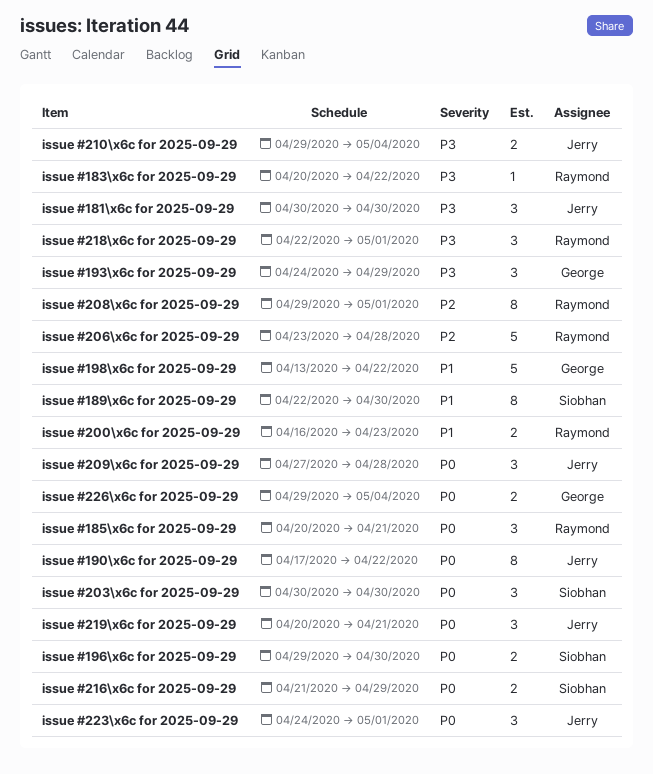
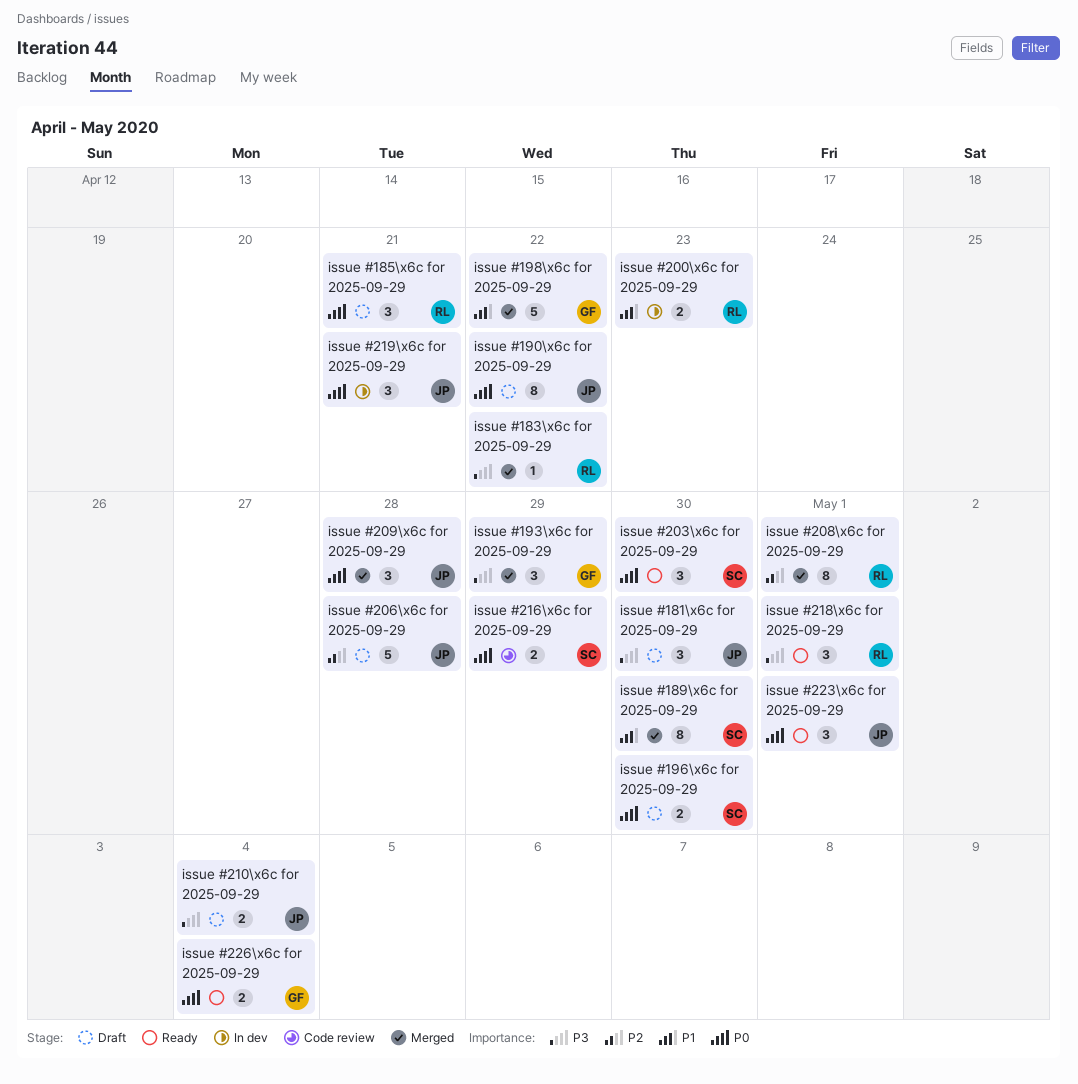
issue #206\x6c for 2025-09-29, owner: Raymond -> Jerry

